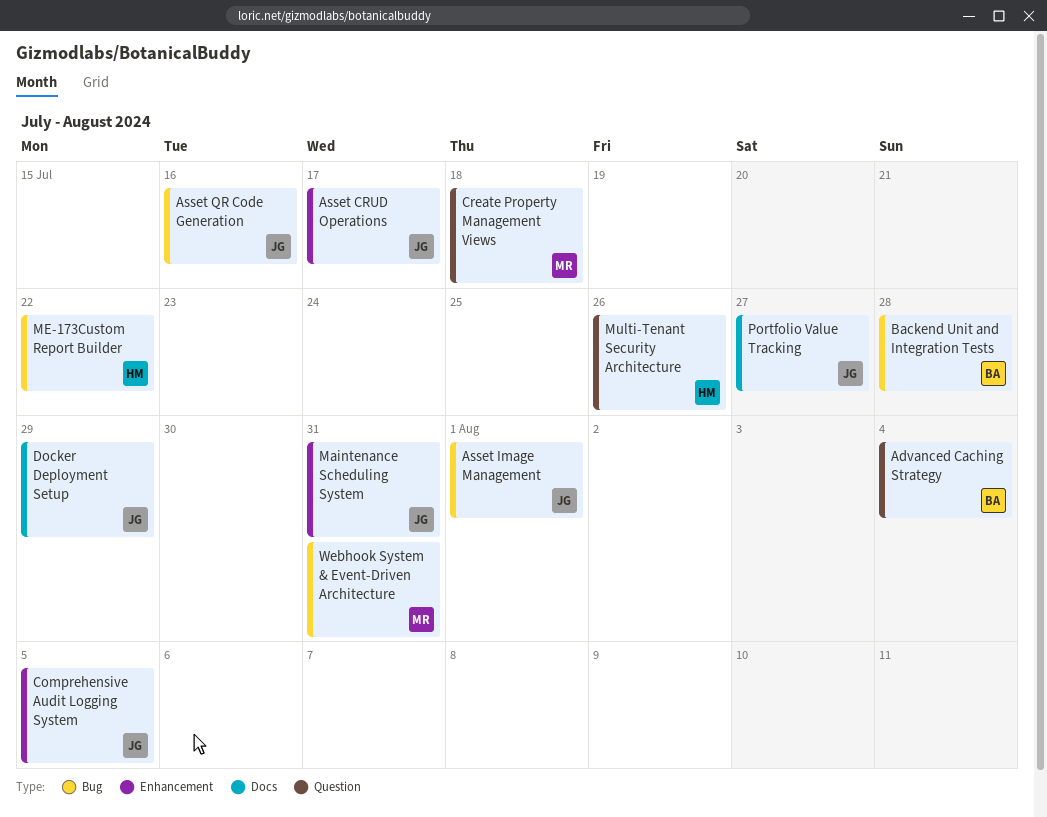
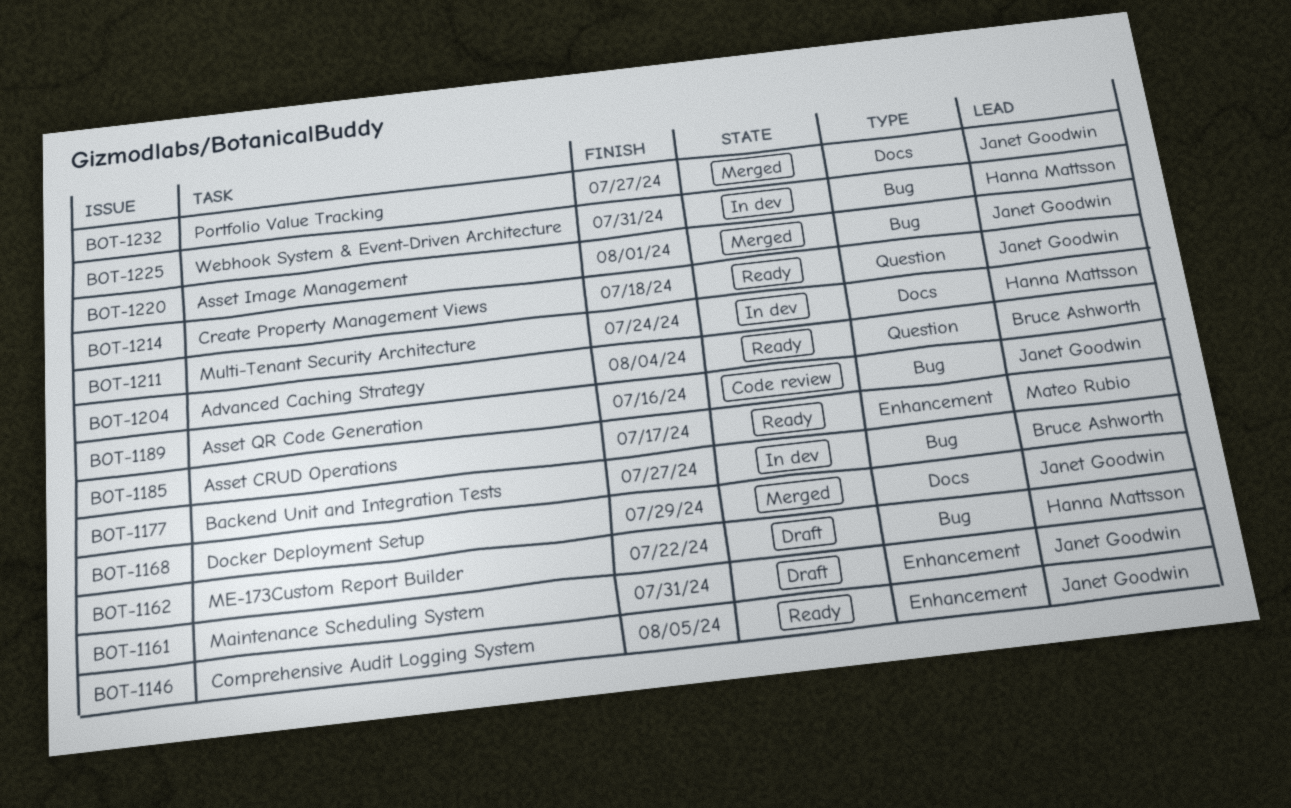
Asset CRUD Operations, owner: Janet Goodwin -> Mateo Rubio
Backend Unit and Integration Tests, due: Jul 28 -> Jul 27
Create Property Management Views, owner: Mateo Rubio -> Janet Goodwin
Multi-Tenant Security Architecture, label: Question -> Docs
Multi-Tenant Security Architecture, due: Jul 26 -> Jul 24
Webhook System & Event-Driven Architecture, owner: Mateo Rubio -> Hanna Mattsson

